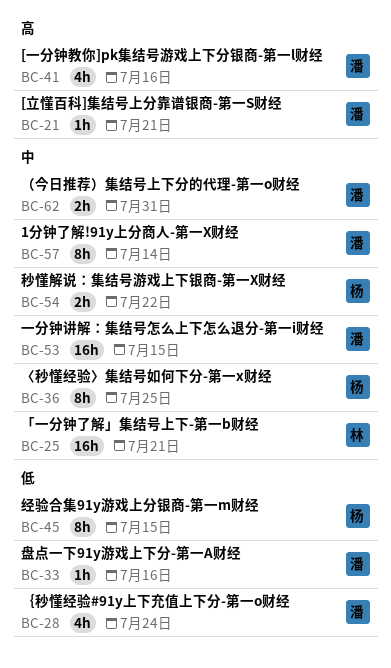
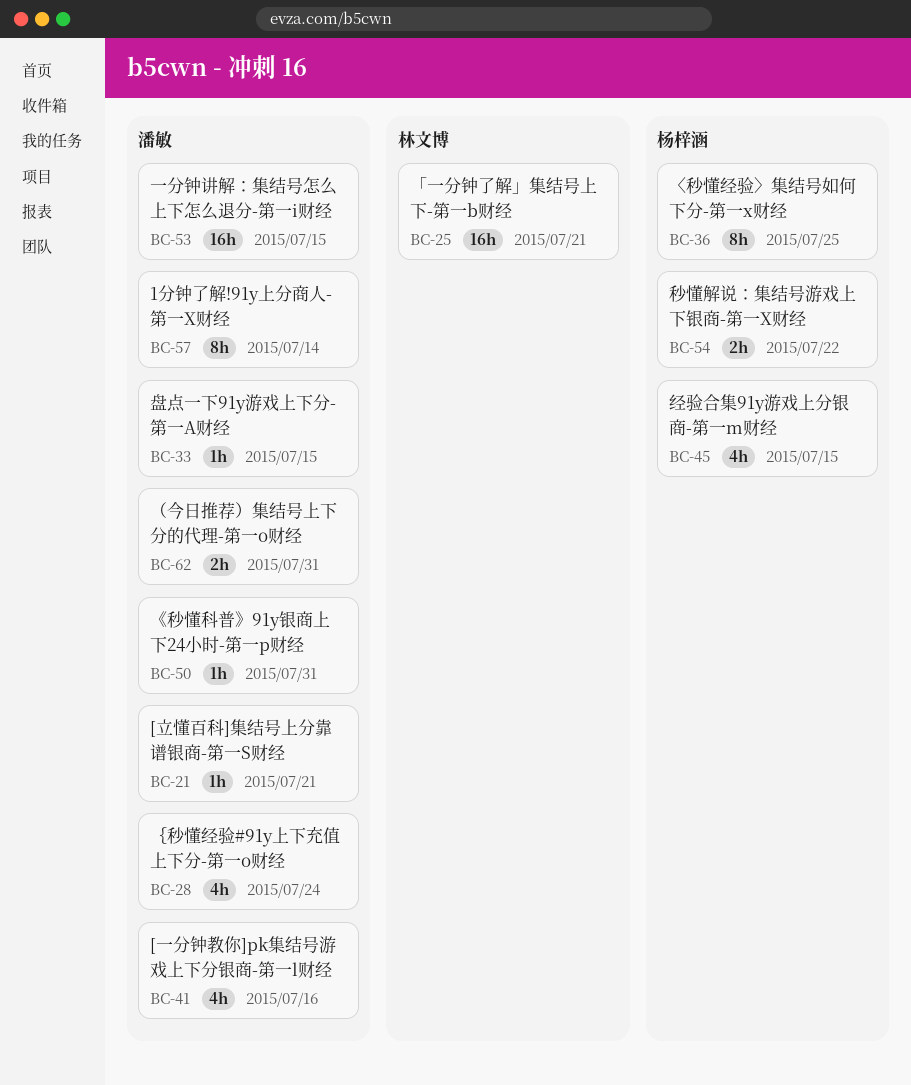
BC-33, due: Jul 16 -> Jul 15
BC-45, estimate: 8h -> 4h
BC-50: none -> present

